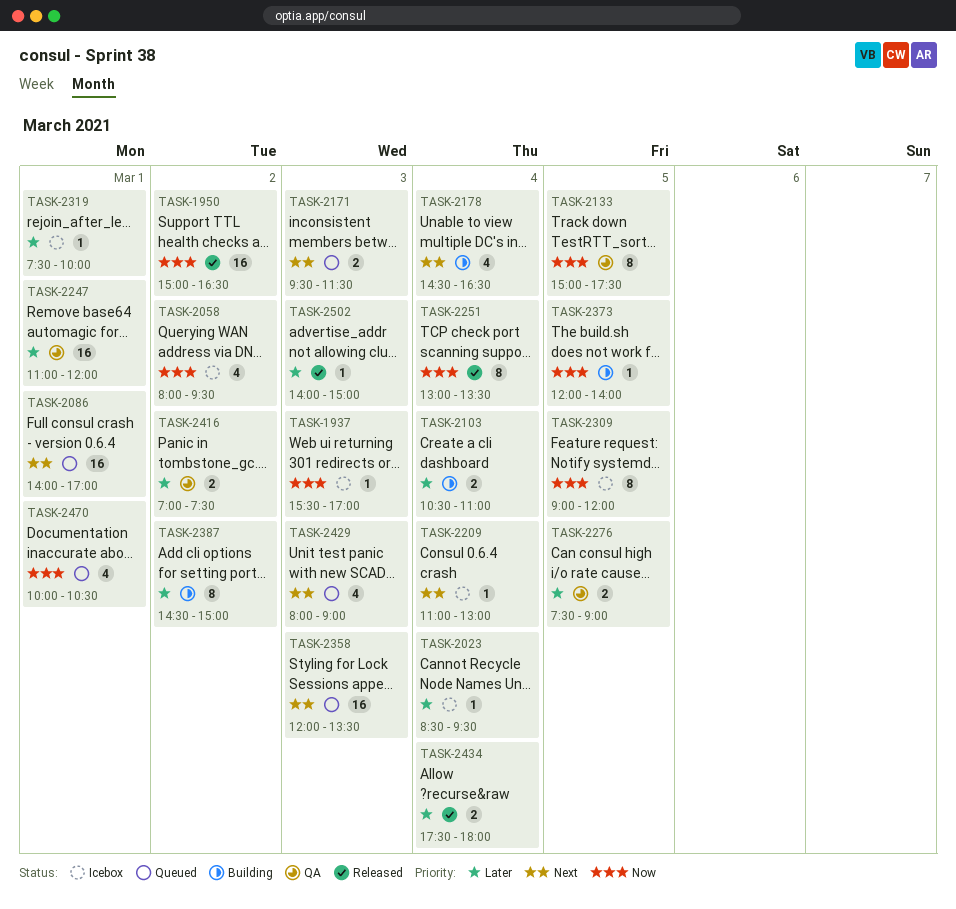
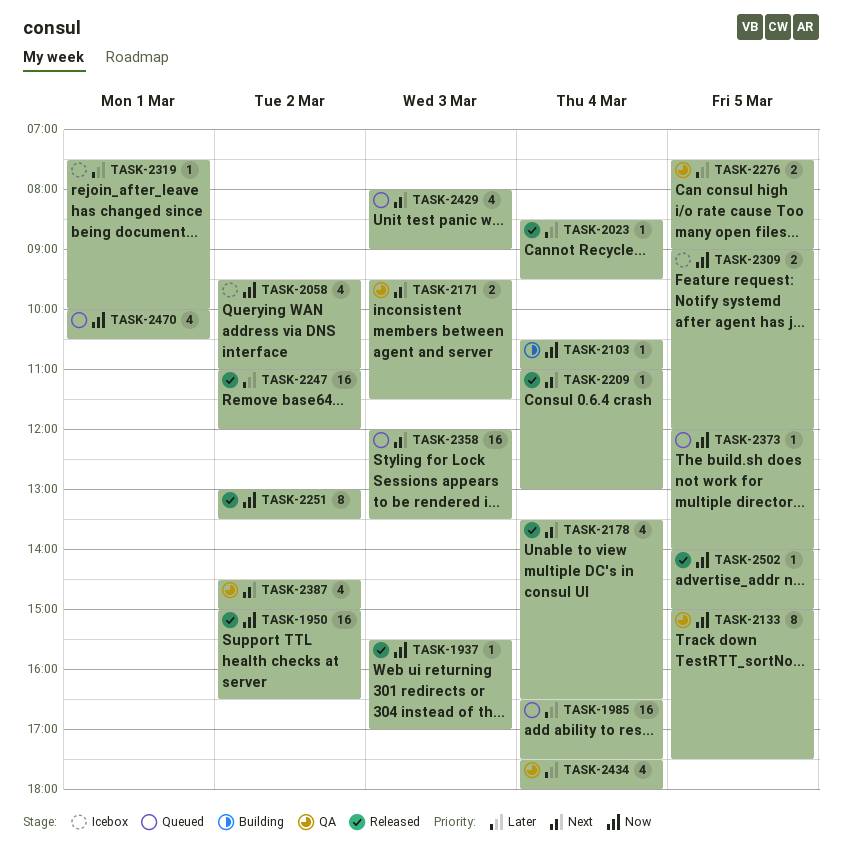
TASK-1937, status: Icebox -> Released
TASK-1985: none -> present
TASK-2023, status: Icebox -> Released
TASK-2058, begins: 08:00 -> 09:30
TASK-2058, ends: 09:30 -> 11:00
TASK-2086: present -> none
TASK-2103, priority: Later -> Now
TASK-2103, estimate: 2 -> 1
TASK-2171, status: Queued -> QA
TASK-2178, status: Building -> Released
TASK-2178, begins: 14:30 -> 13:30
TASK-2209, status: Icebox -> Released
TASK-2247, status: QA -> Released
TASK-2247, day: Mar 1 -> Mar 2
TASK-2251, day: Mar 4 -> Mar 2
TASK-2309, estimate: 8 -> 2
TASK-2373, status: Building -> Queued
TASK-2387, status: Building -> QA
TASK-2387, priority: Later -> Next
TASK-2387, estimate: 8 -> 4
TASK-2416: present -> none
TASK-2434, status: Released -> QA
TASK-2434, estimate: 2 -> 4
TASK-2502, priority: Later -> Now
TASK-2502, day: Mar 3 -> Mar 5

